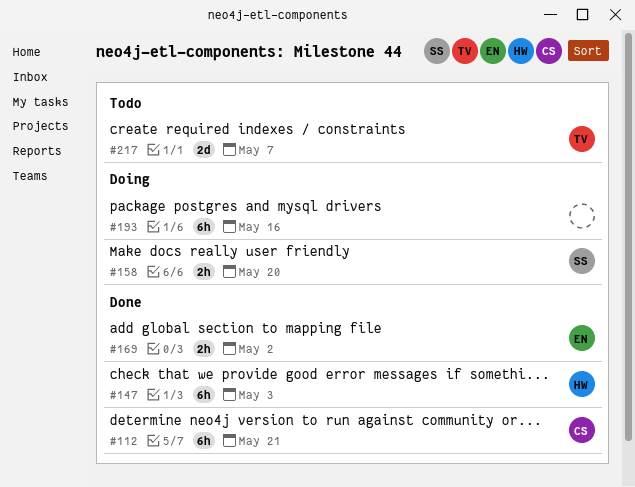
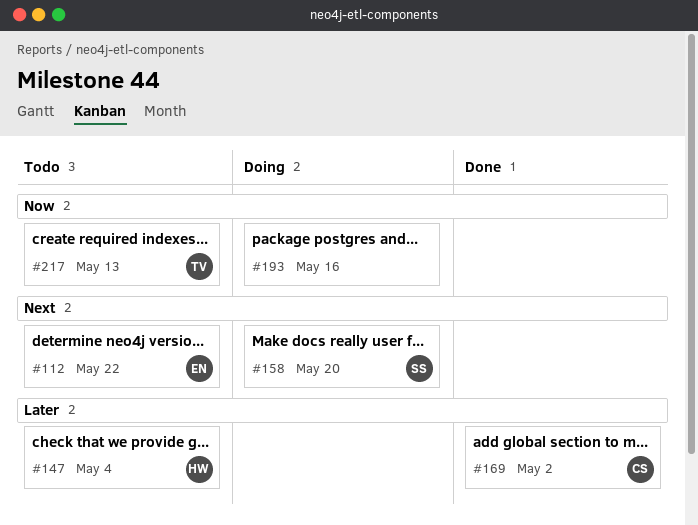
#112, status: Done -> Todo
#112, owner: CS -> EN
#112, due: May 21 -> May 22
#147, status: Done -> Todo
#147, due: May 3 -> May 4
#169, owner: EN -> CS
#217, due: May 7 -> May 13

